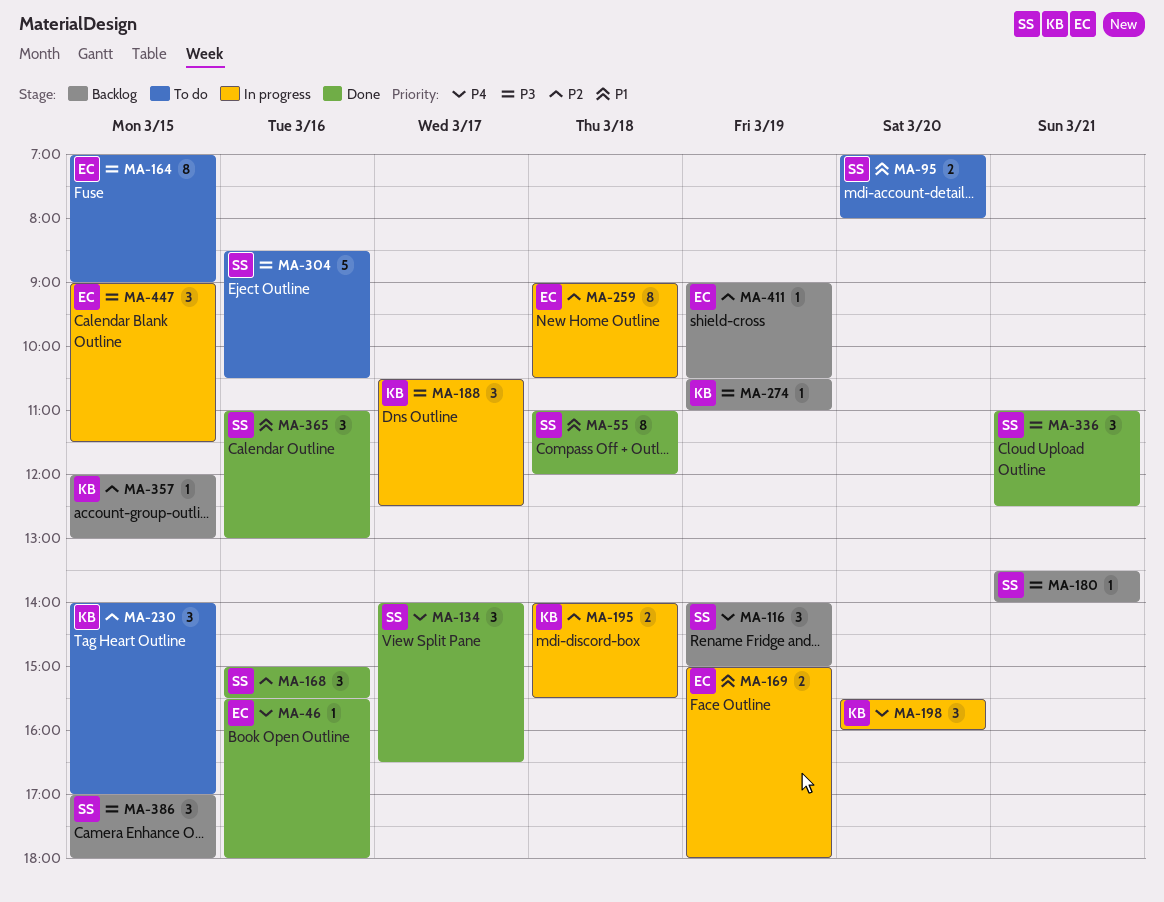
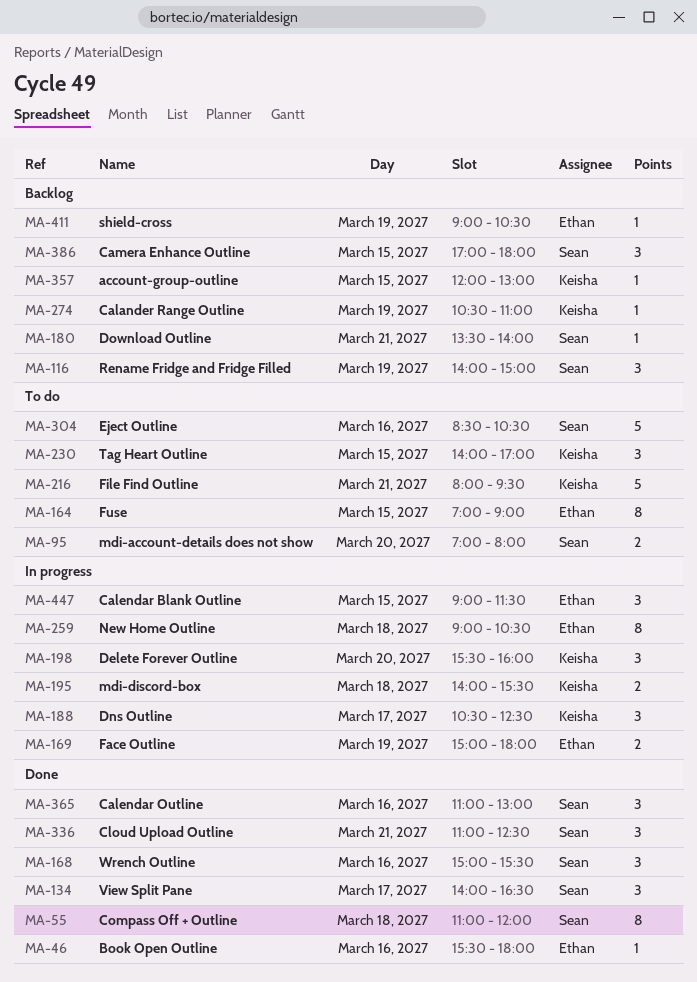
MA-216: none -> present

